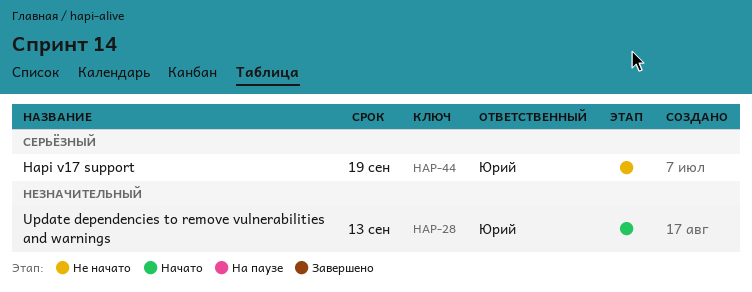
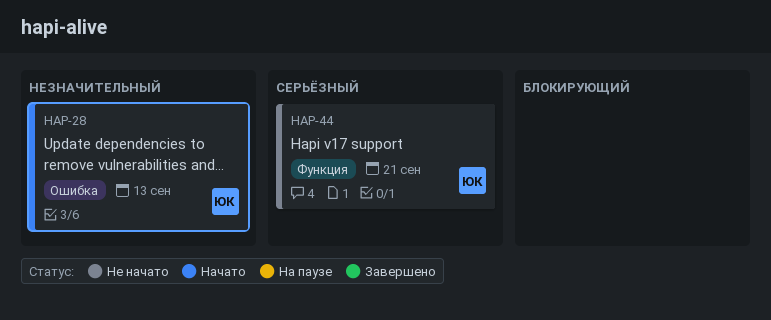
HAP-44, due: Sep 19 -> Sep 21

